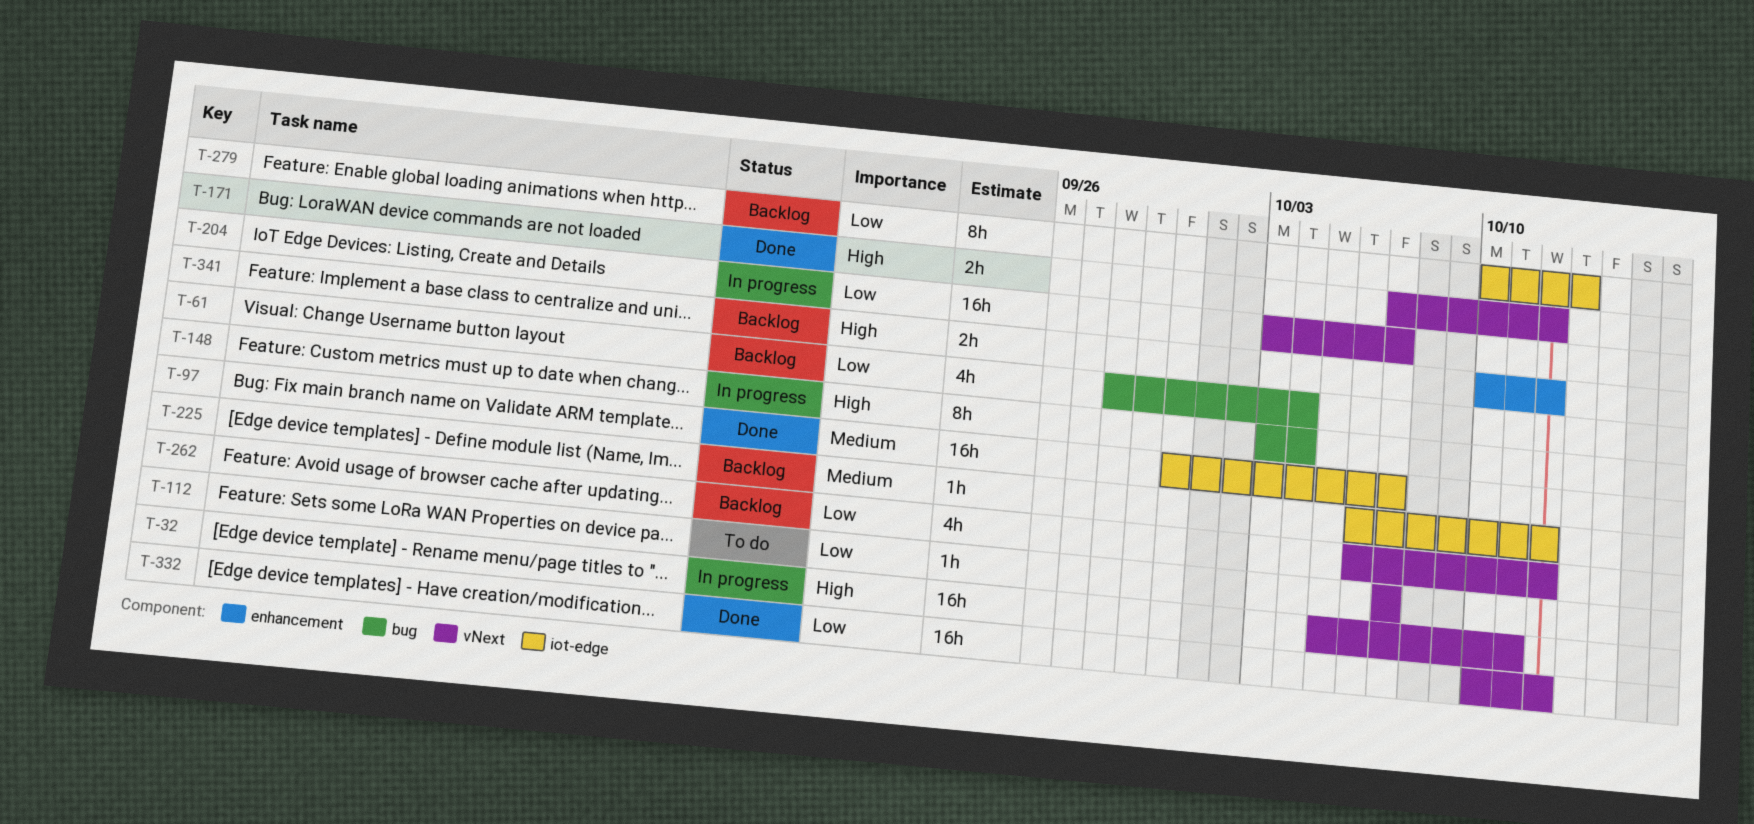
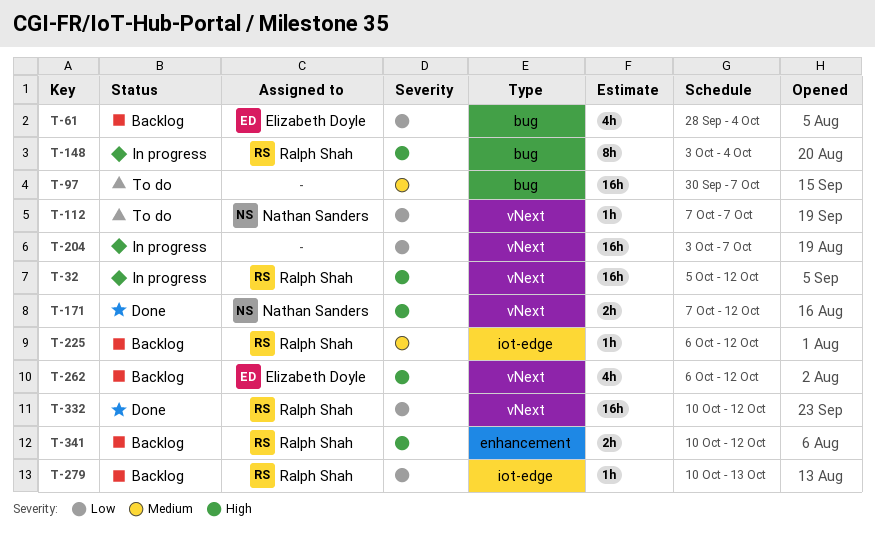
T-32, due: Oct 11 -> Oct 12
T-97, status: Done -> To do
T-97, label: iot-edge -> bug
T-262, priority: Low -> High
T-279, estimate: 8h -> 1h

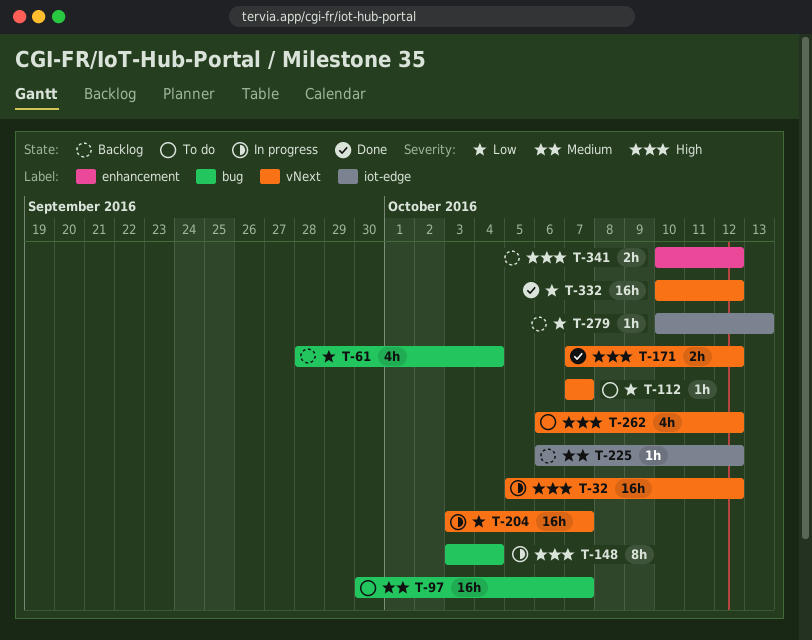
T-262, status: Backlog -> To do

